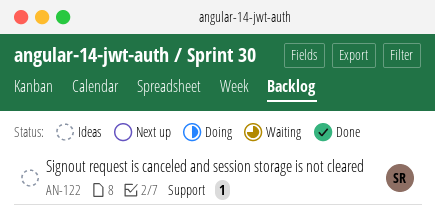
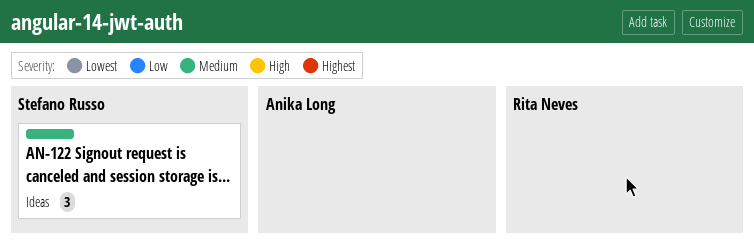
AN-122, estimate: 1 -> 3

